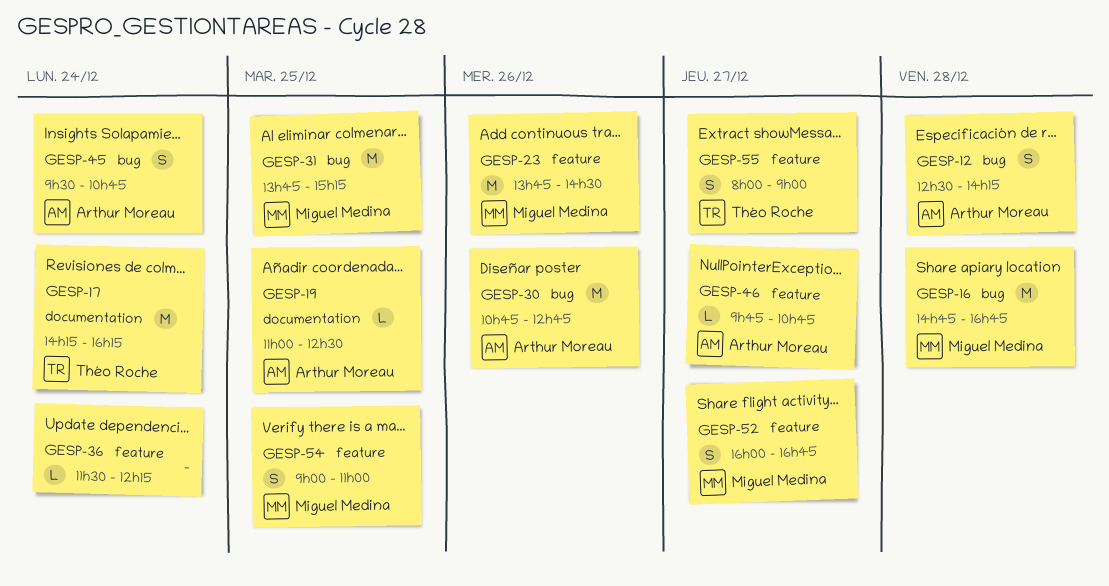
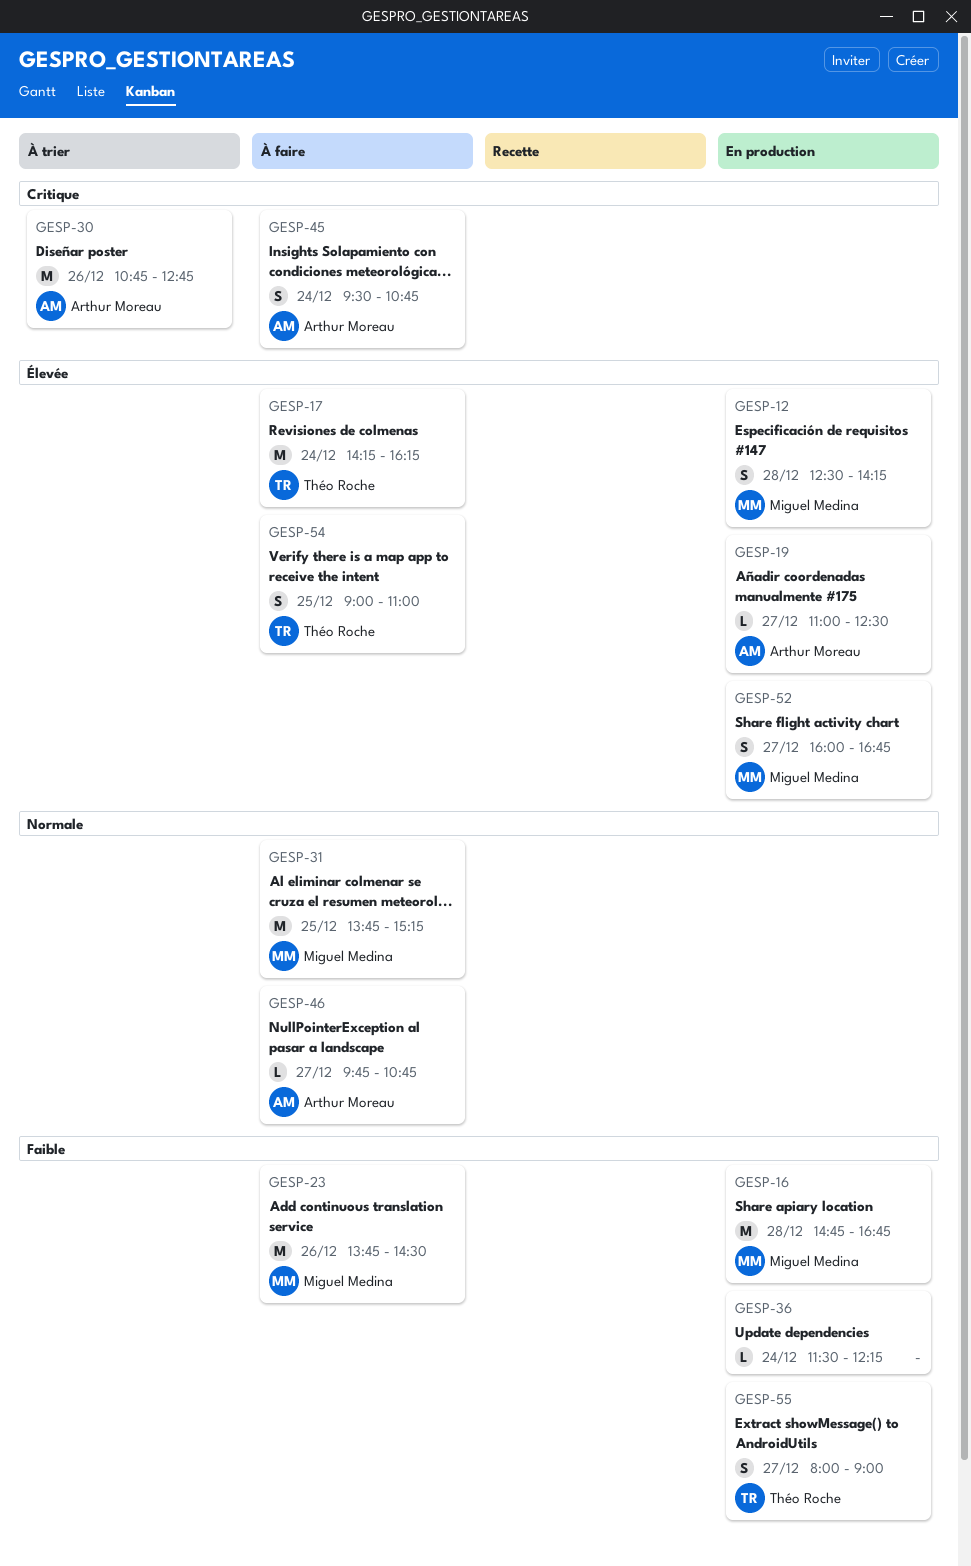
GESP-12, owner: Arthur Moreau -> Miguel Medina
GESP-19, day: Dec 25 -> Dec 27
GESP-54, owner: Miguel Medina -> Théo Roche

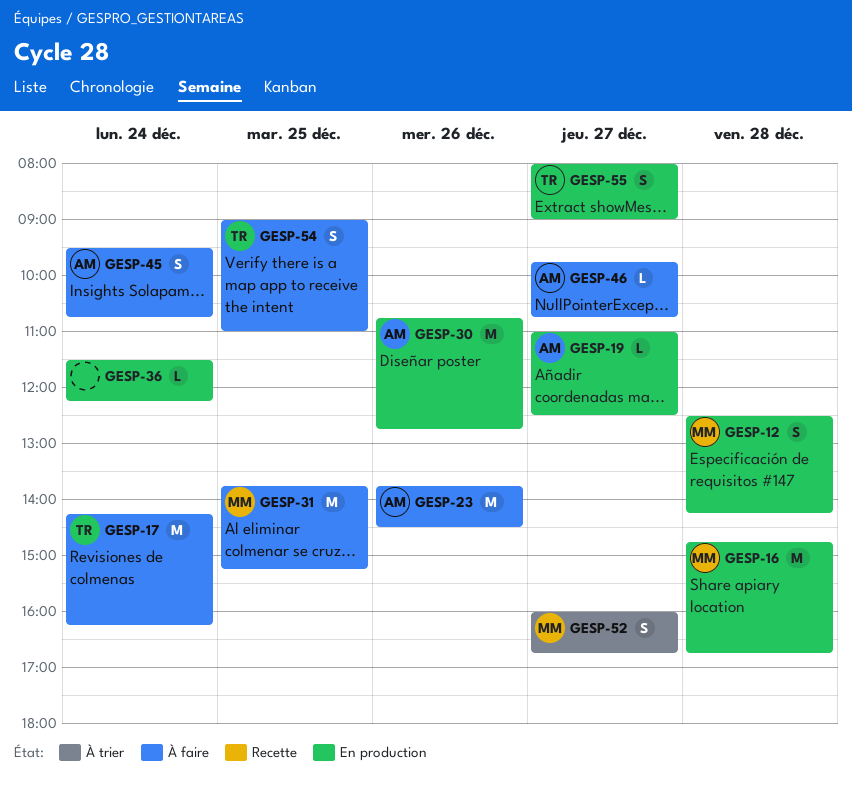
GESP-23, owner: Miguel Medina -> Arthur Moreau
GESP-30, status: À trier -> En production
GESP-52, status: En production -> À trier

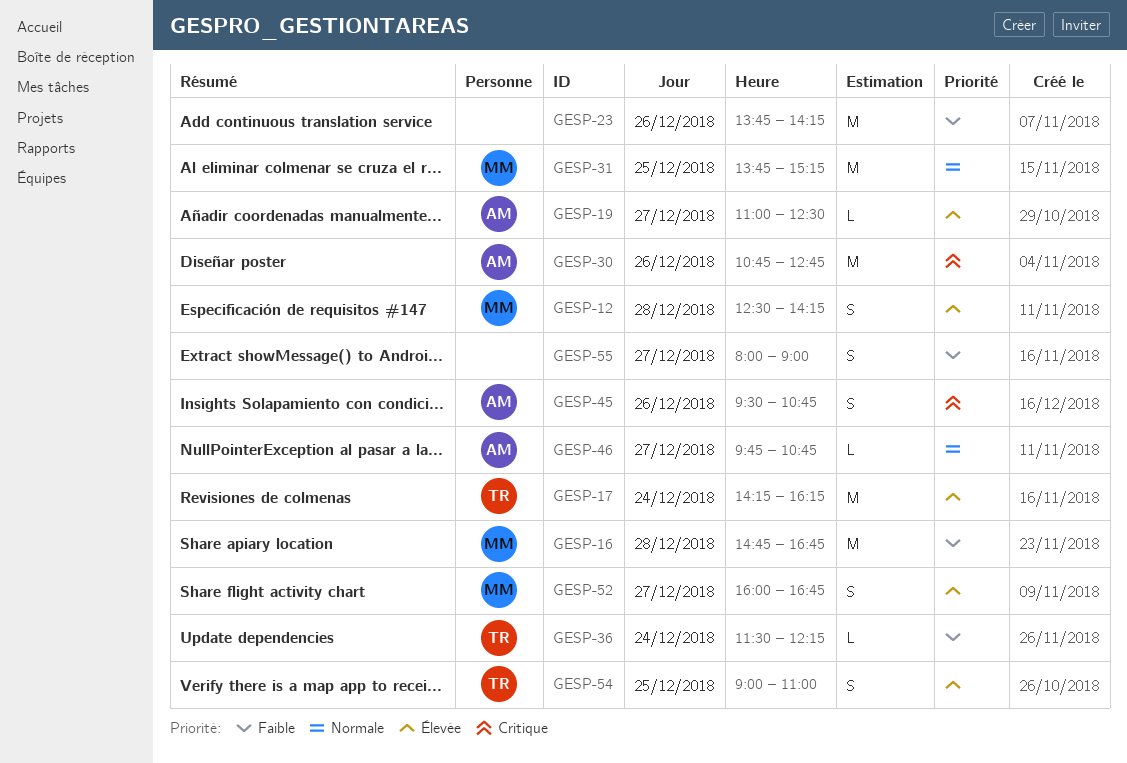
GESP-23, owner: AM -> none
GESP-23, ends: 14:30 -> 14:15
GESP-36, owner: none -> TR
GESP-45, day: Dec 24 -> Dec 26
GESP-55, owner: TR -> none

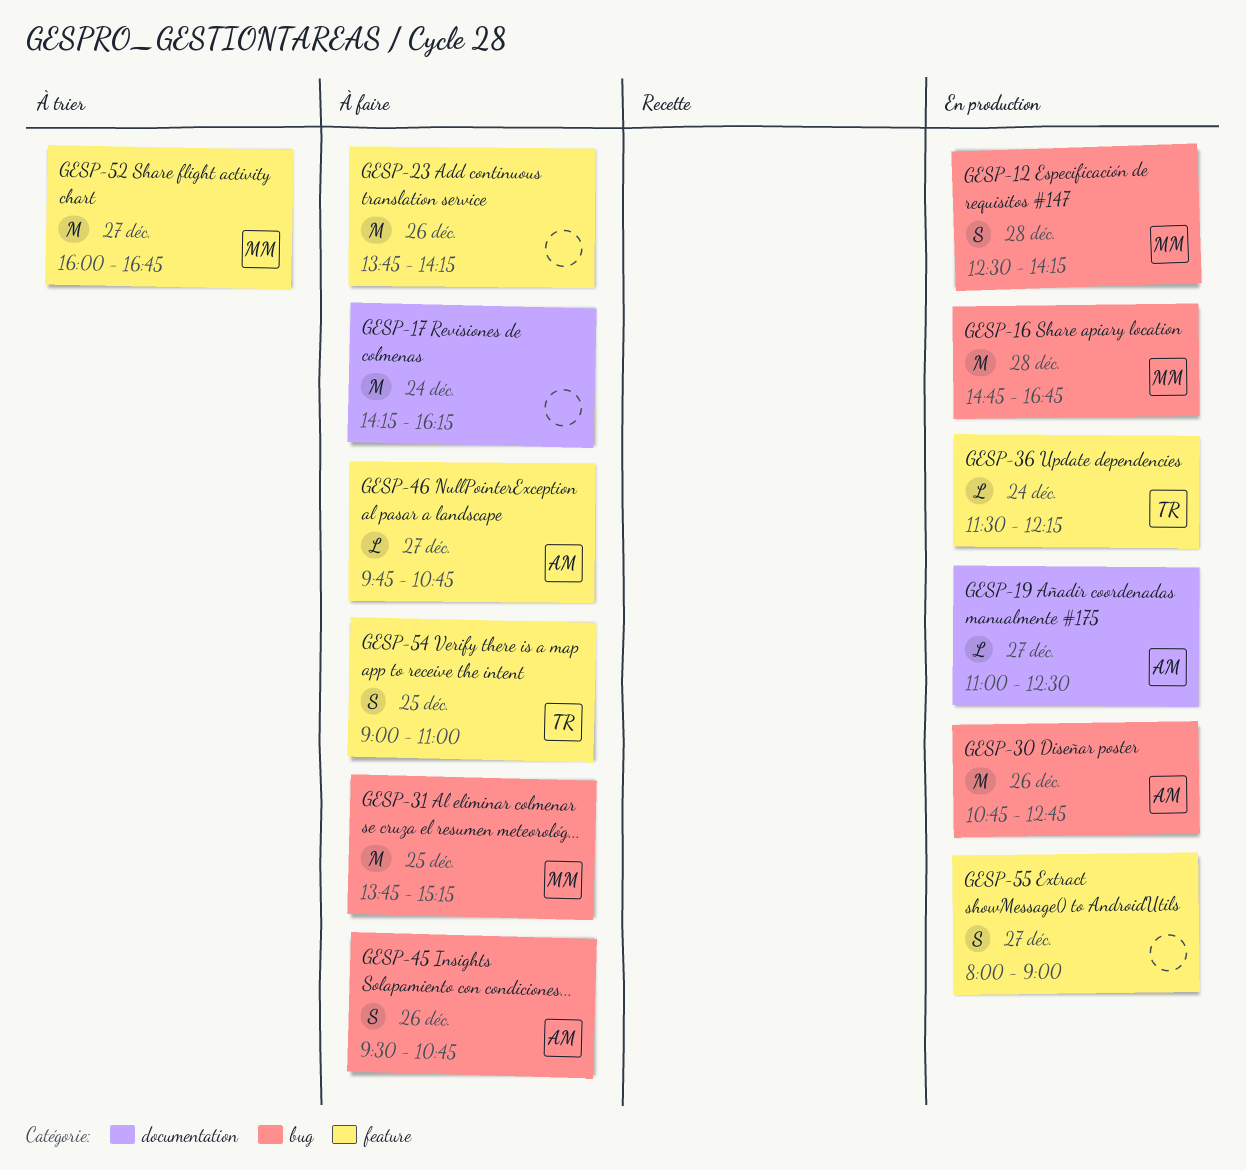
GESP-17, owner: TR -> none
GESP-52, estimate: S -> M

